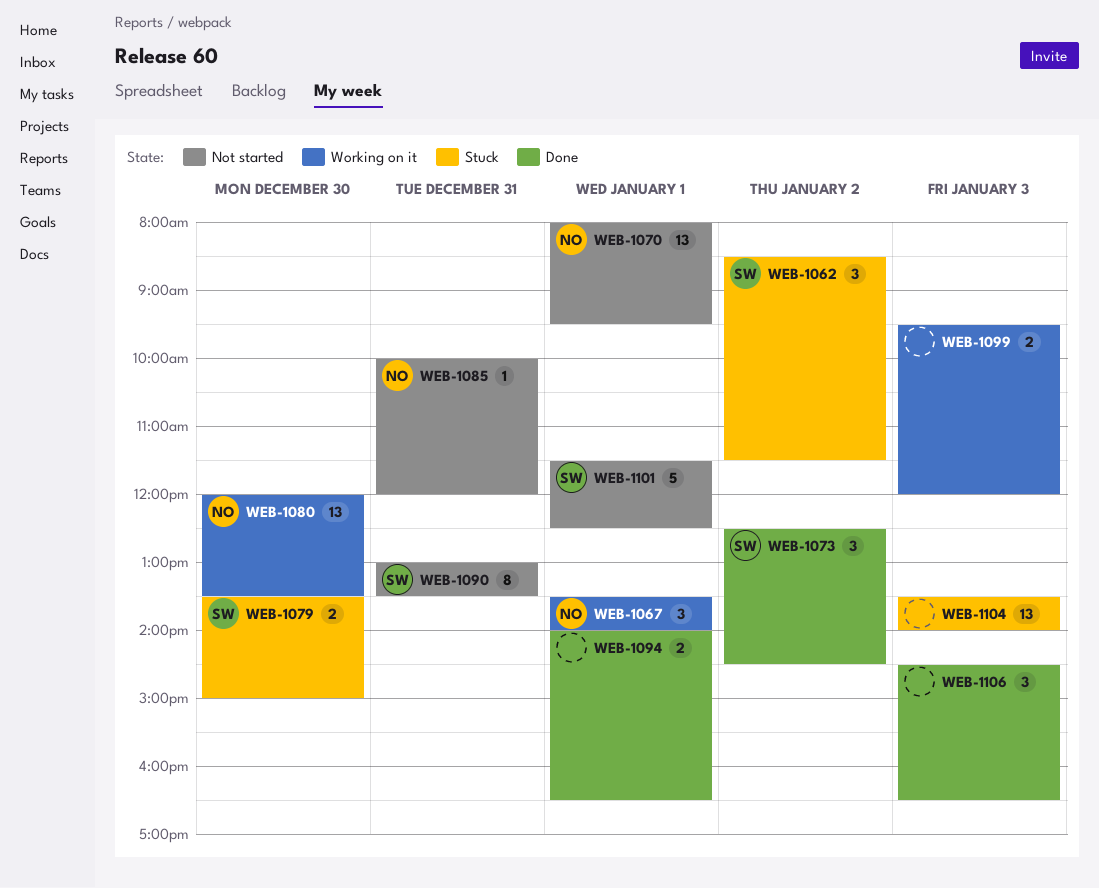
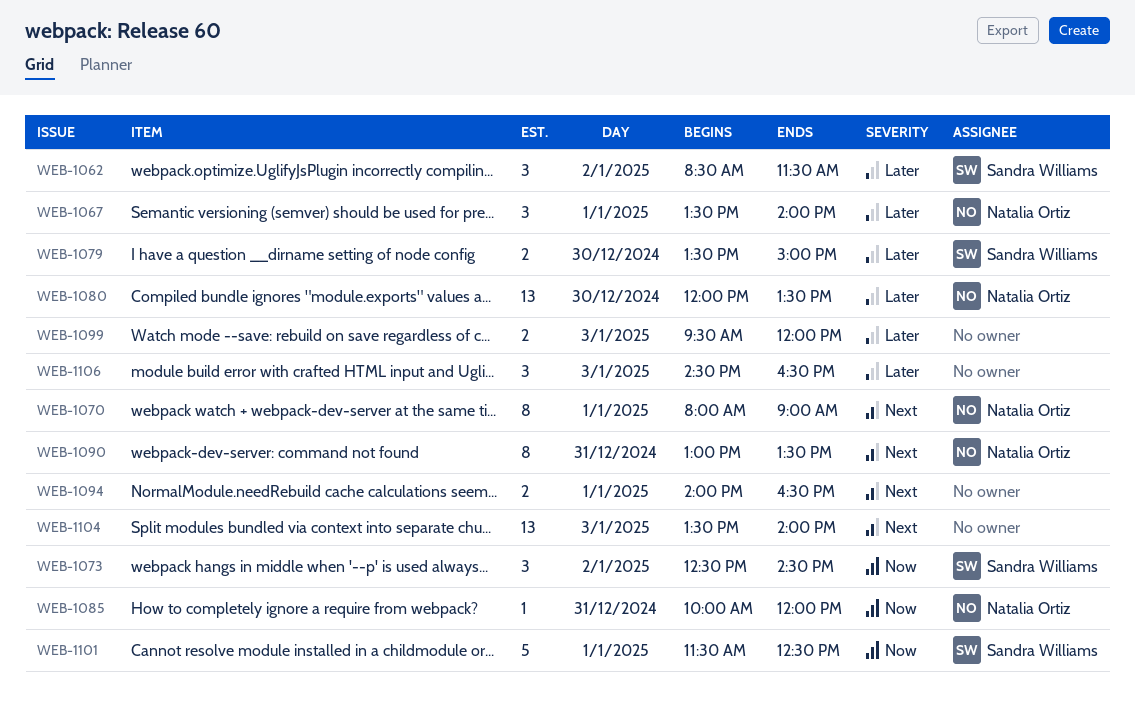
WEB-1070, estimate: 13 -> 8
WEB-1070, ends: 09:30 -> 09:00
WEB-1090, owner: Sandra Williams -> Natalia Ortiz

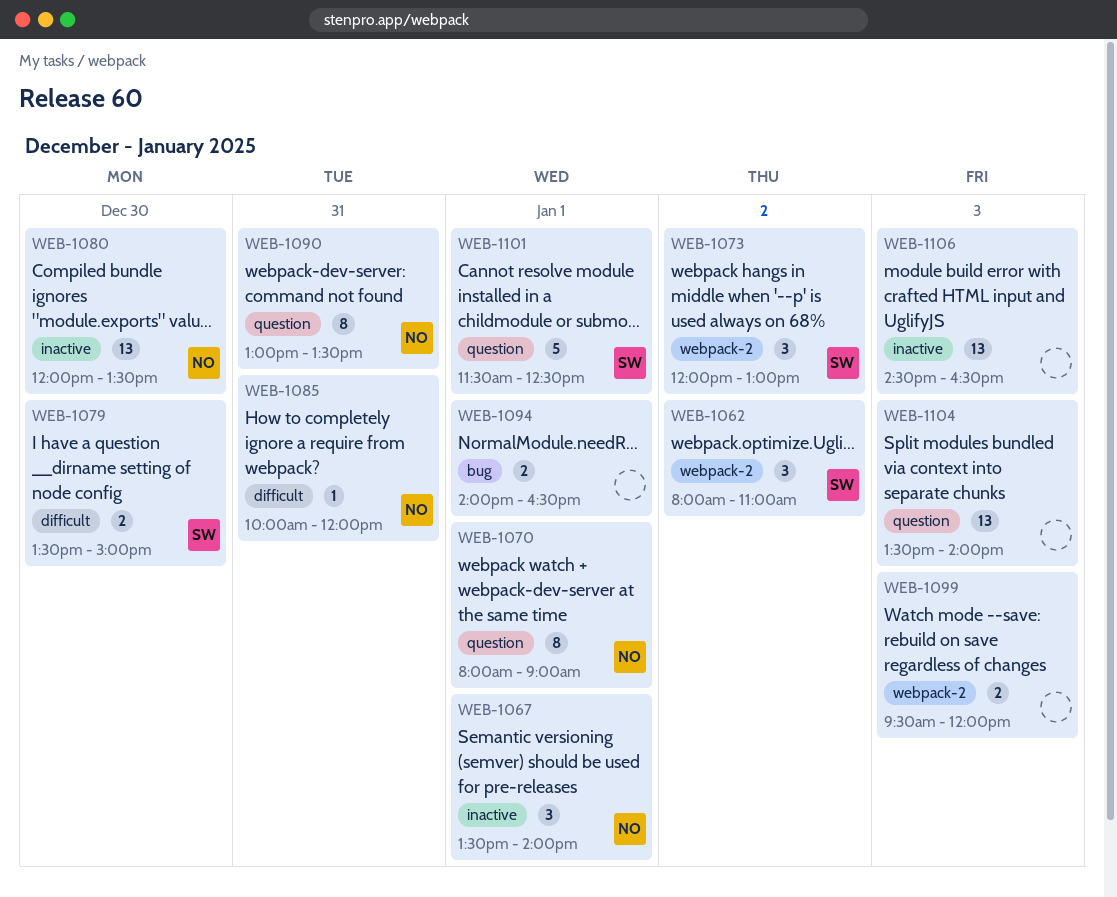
WEB-1062, begins: 08:30 -> 08:00
WEB-1062, ends: 11:30 -> 11:00
WEB-1073, begins: 12:30 -> 12:00
WEB-1073, ends: 14:30 -> 13:00
WEB-1106, estimate: 3 -> 13

